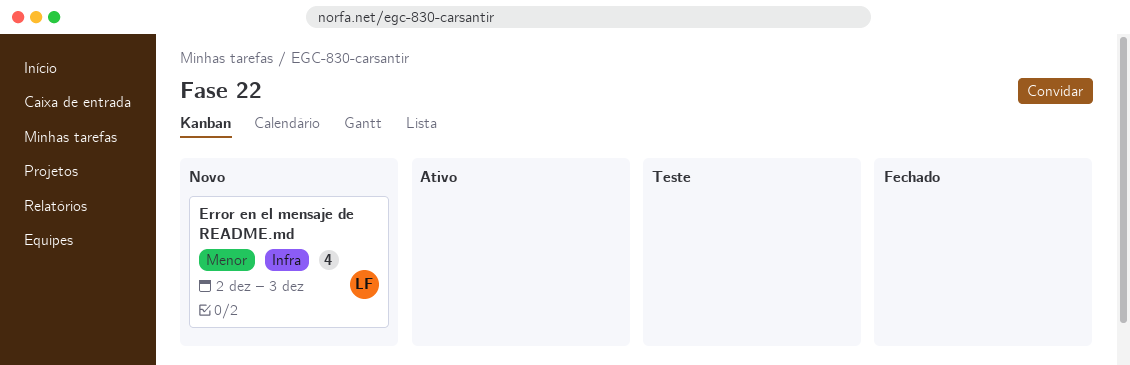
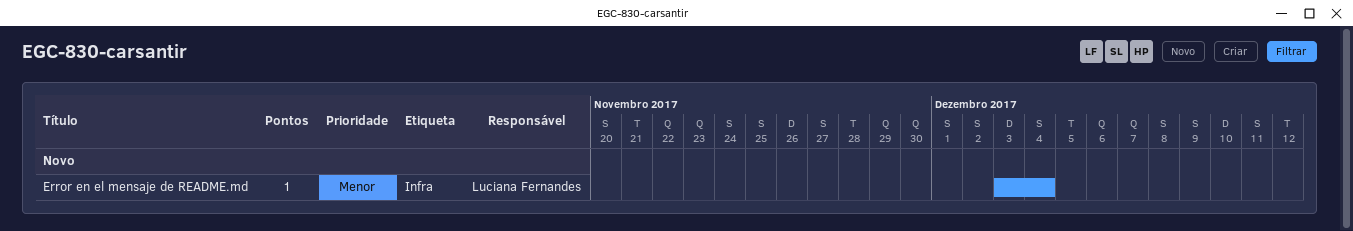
Error en el mensaje de README.md, estimate: 4 -> 1
Error en el mensaje de README.md, start: Dec 2 -> Dec 3
Error en el mensaje de README.md, due: Dec 3 -> Dec 4

